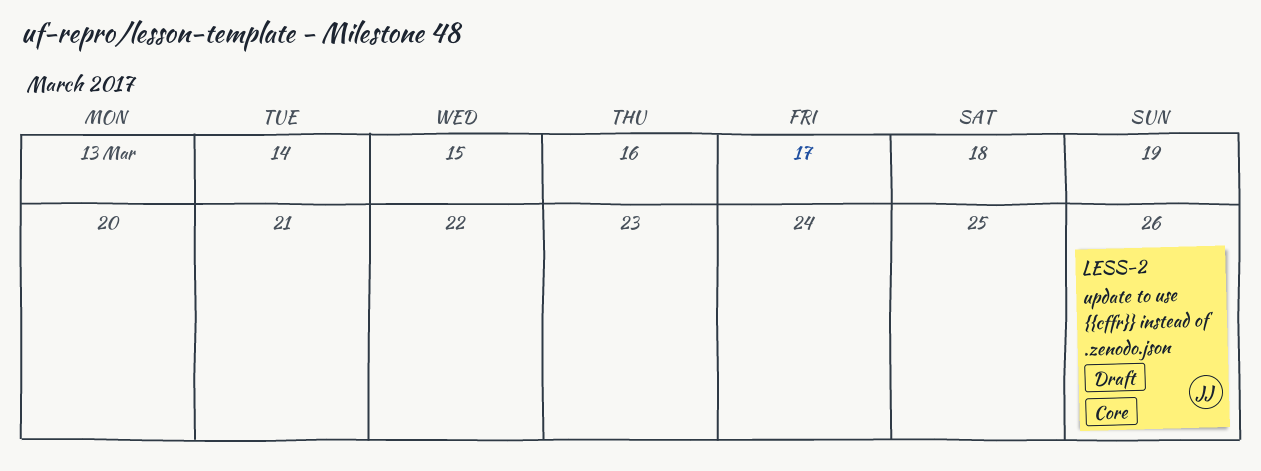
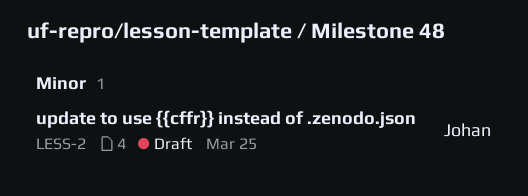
LESS-2, due: Mar 26 -> Mar 25

